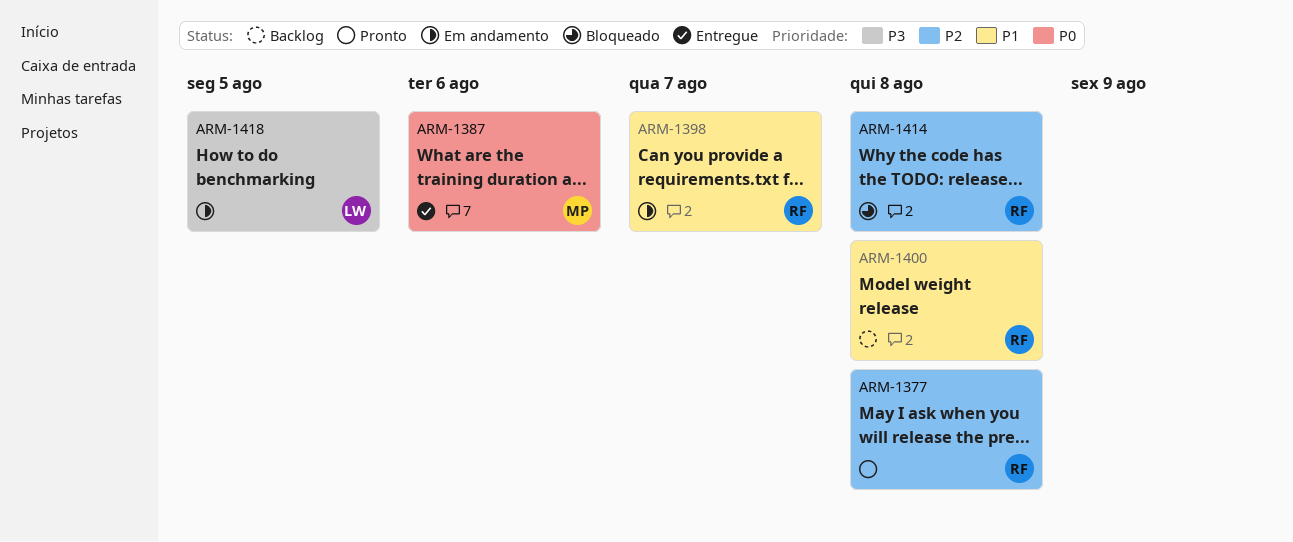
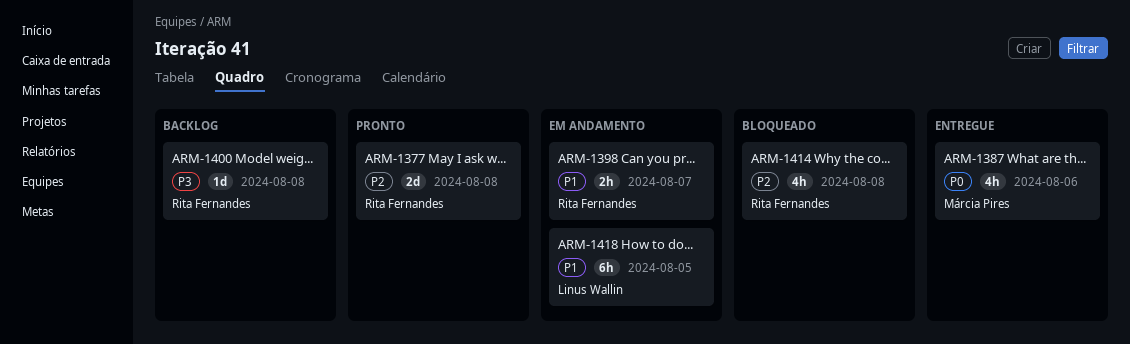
ARM-1400, priority: P1 -> P3
ARM-1418, priority: P3 -> P1

